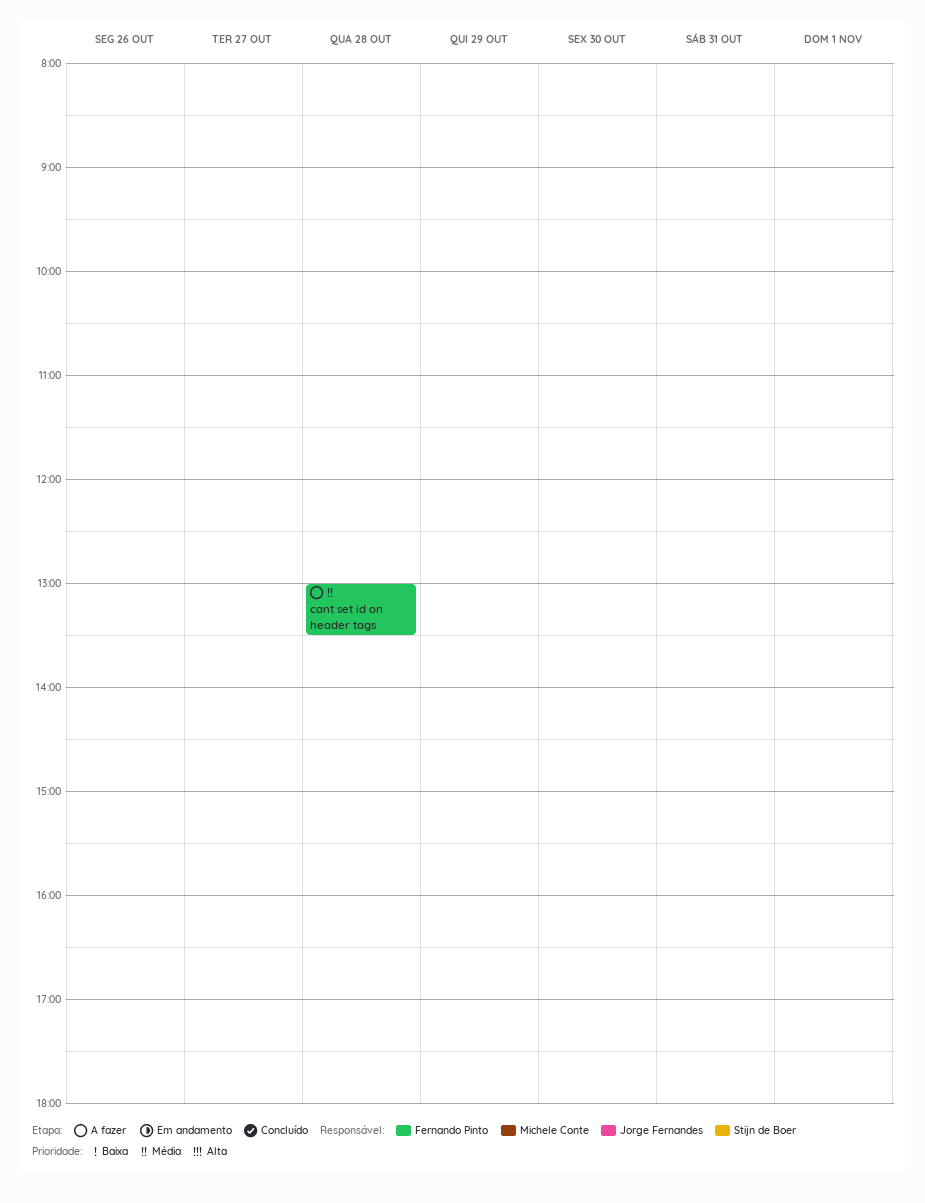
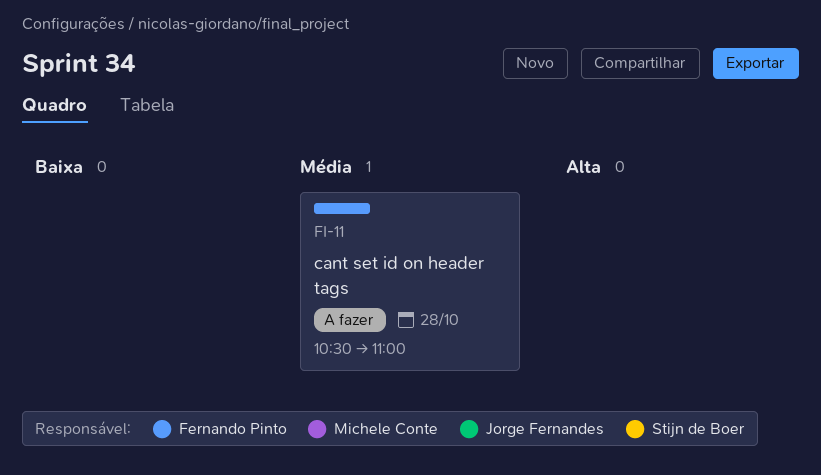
cant set id on header tags, begins: 13:00 -> 10:30
cant set id on header tags, ends: 13:30 -> 11:00

